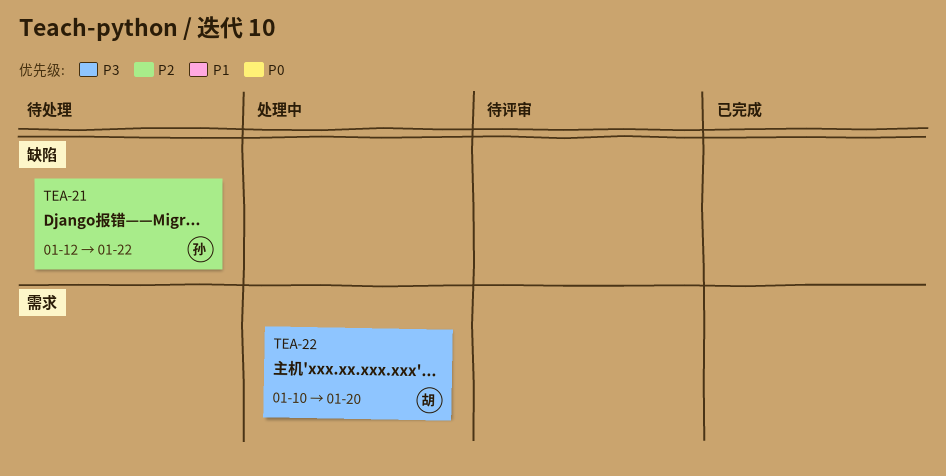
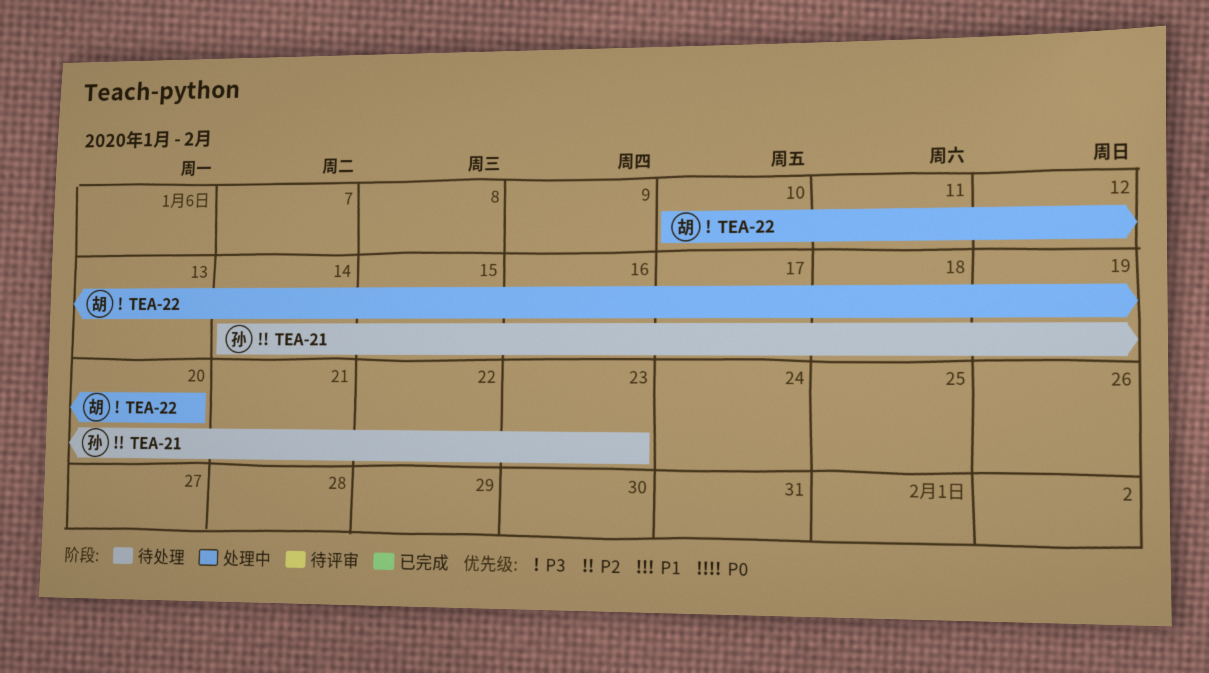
TEA-21, start: Jan 12 -> Jan 14
TEA-21, due: Jan 22 -> Jan 23

